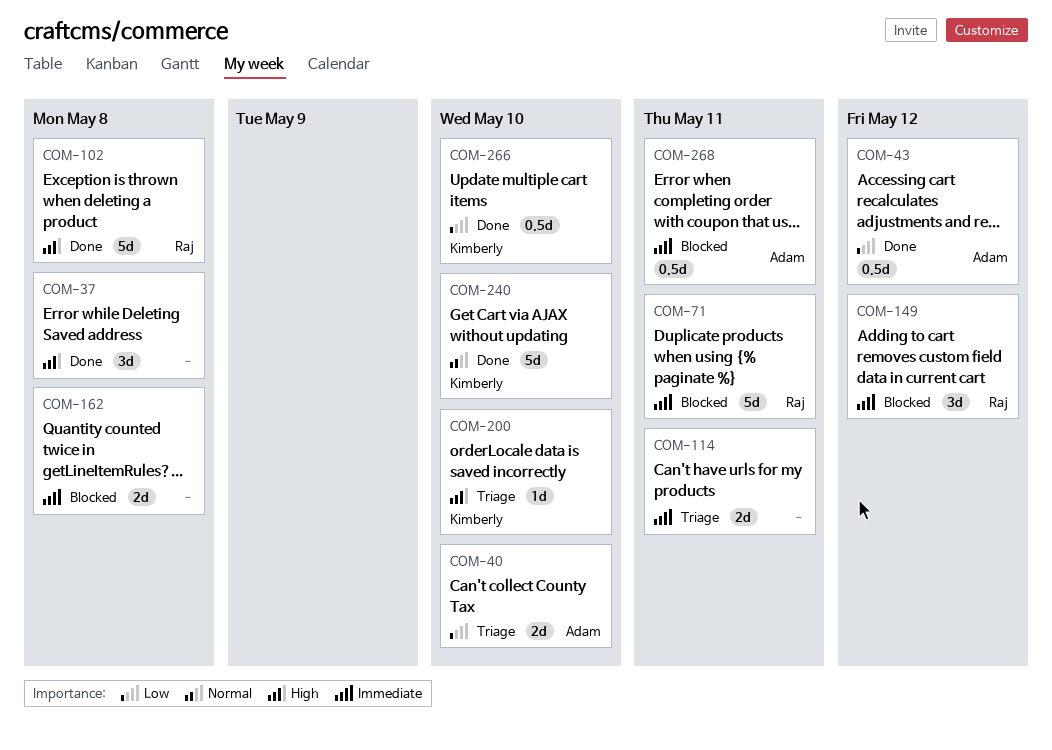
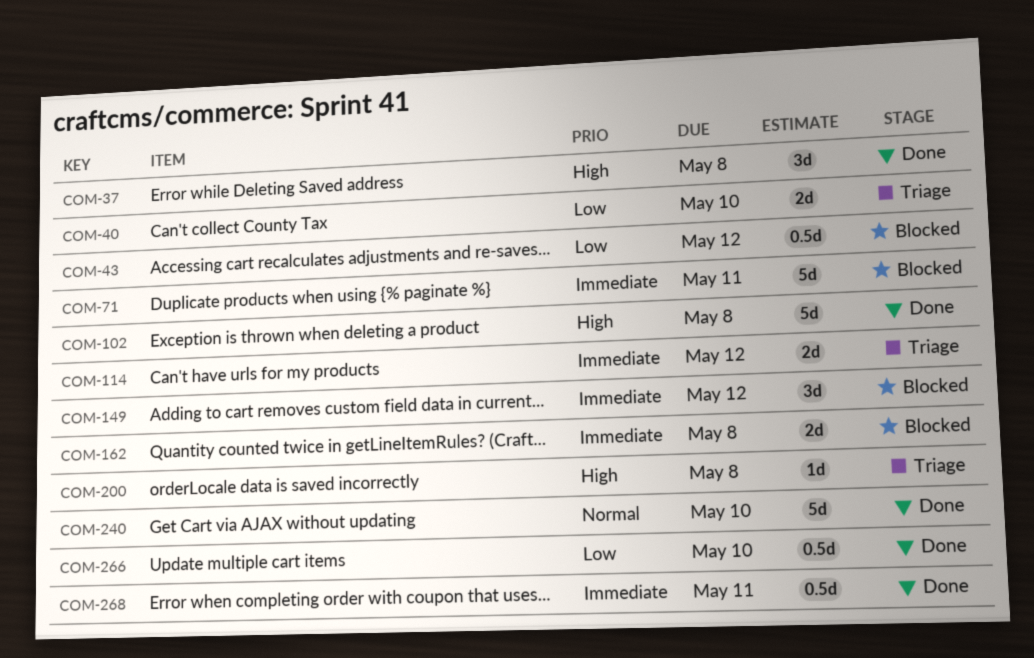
COM-43, status: Done -> Blocked
COM-114, due: May 11 -> May 12
COM-200, due: May 10 -> May 8
COM-268, status: Blocked -> Done

